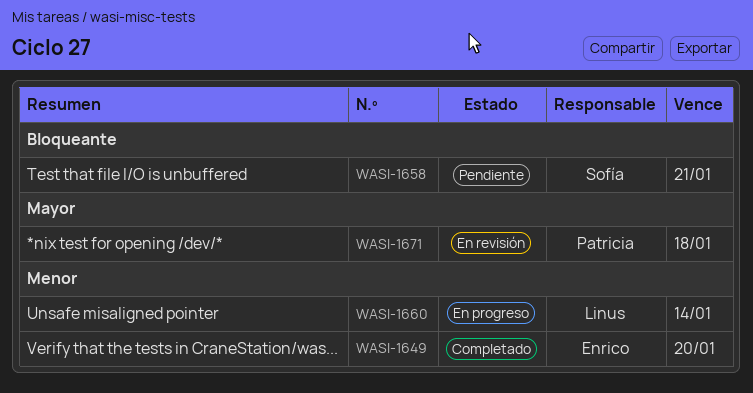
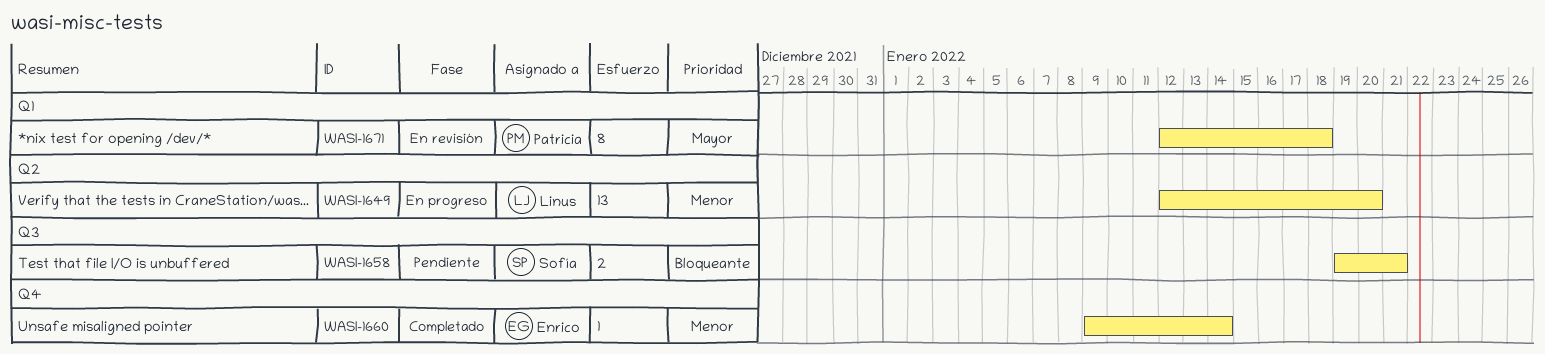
WASI-1649, status: Completado -> En progreso
WASI-1649, owner: Enrico -> Linus
WASI-1660, status: En progreso -> Completado
WASI-1660, owner: Linus -> Enrico

